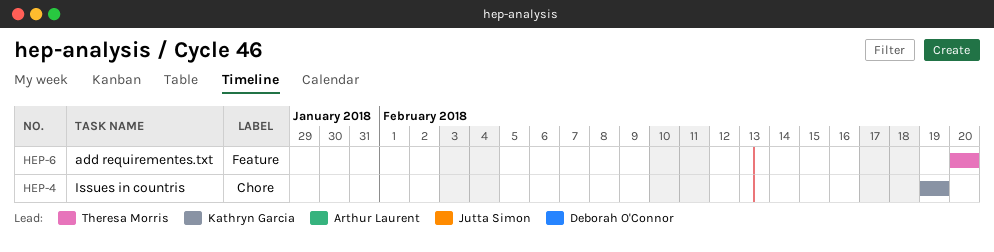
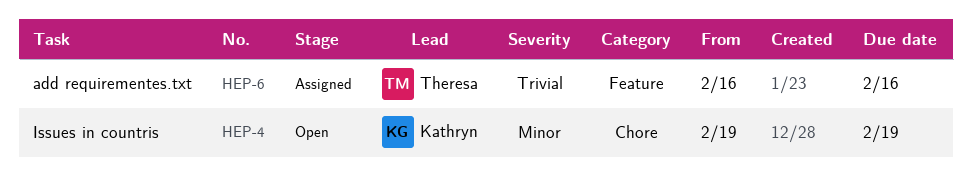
HEP-6, start: Feb 20 -> Feb 16
HEP-6, due: Feb 20 -> Feb 16

